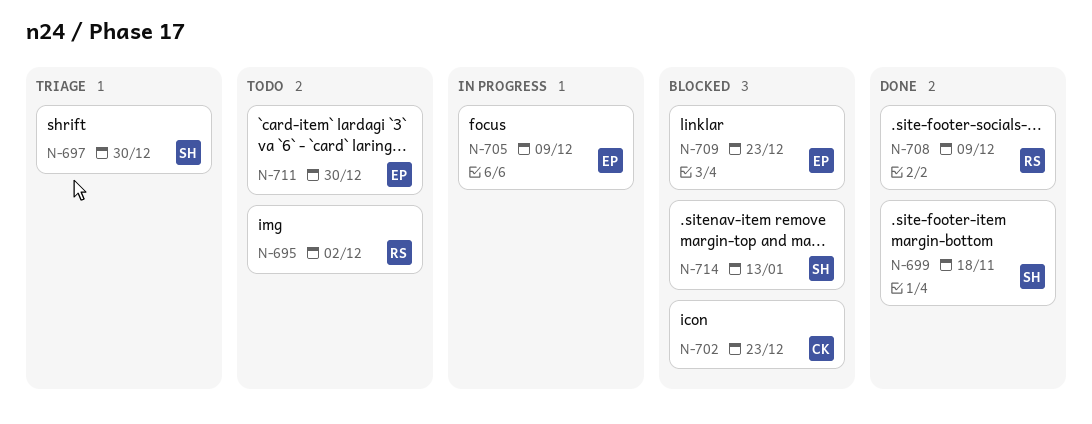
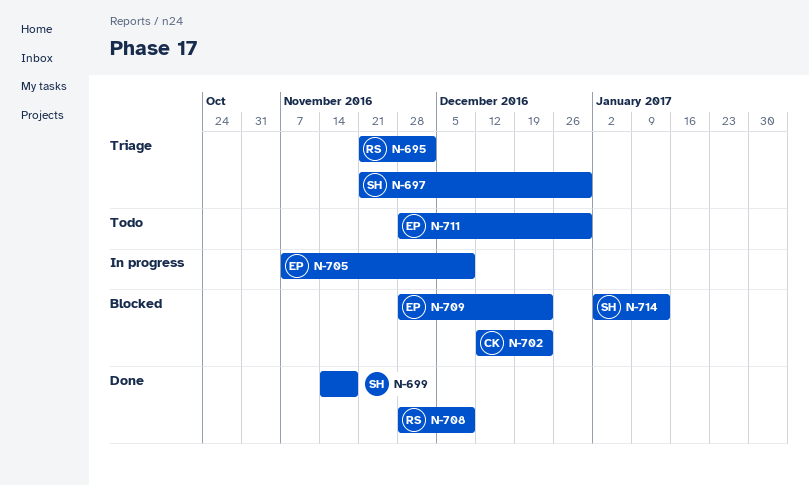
N-695, status: Todo -> Triage

